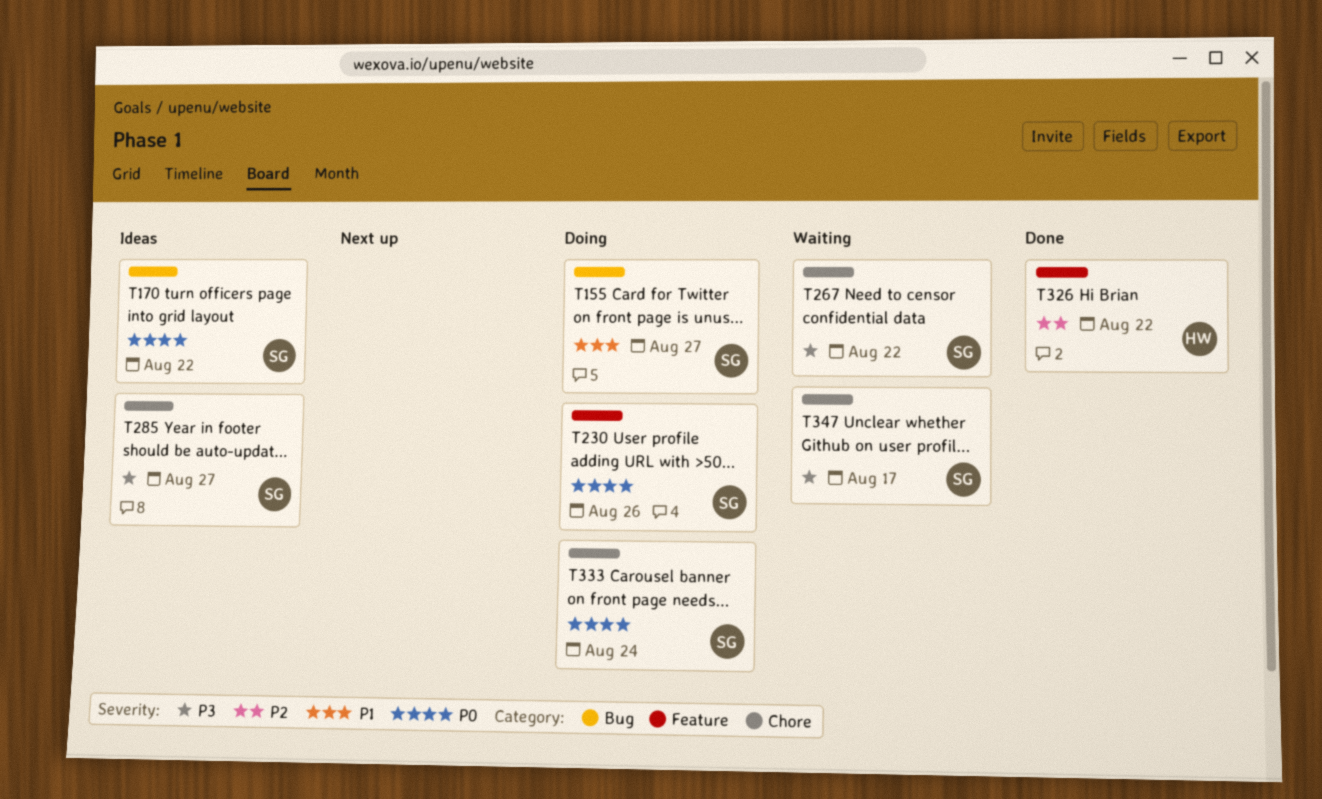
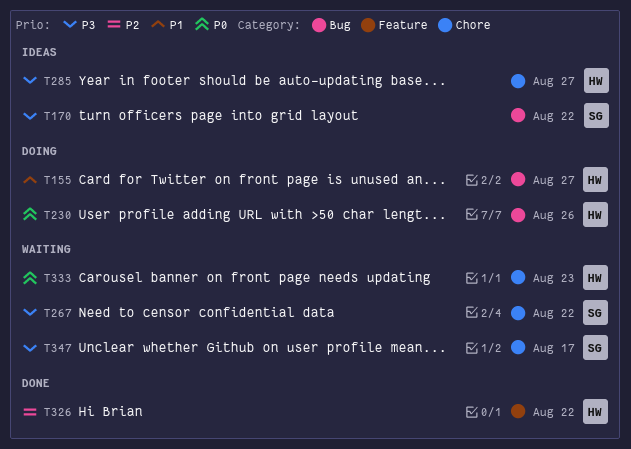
T155, owner: SG -> HW
T170, priority: P0 -> P3
T230, owner: SG -> HW
T230, label: Feature -> Bug
T285, owner: SG -> HW
T333, status: Doing -> Waiting
T333, owner: SG -> HW
T333, due: Aug 24 -> Aug 23

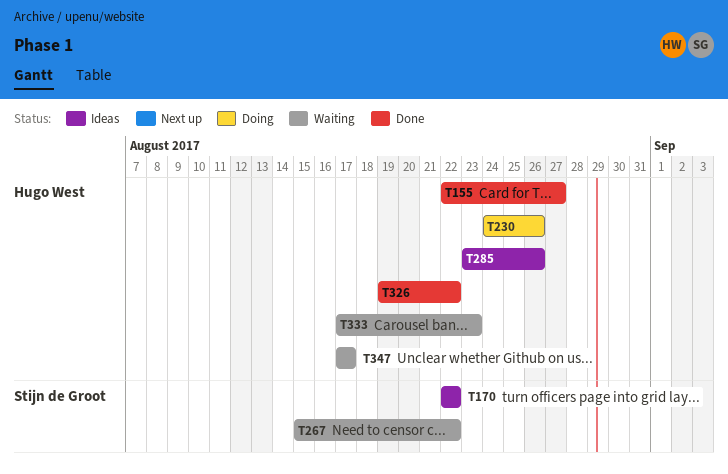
T155, status: Doing -> Done
T285, due: Aug 27 -> Aug 26
T347, owner: Stijn de Groot -> Hugo West

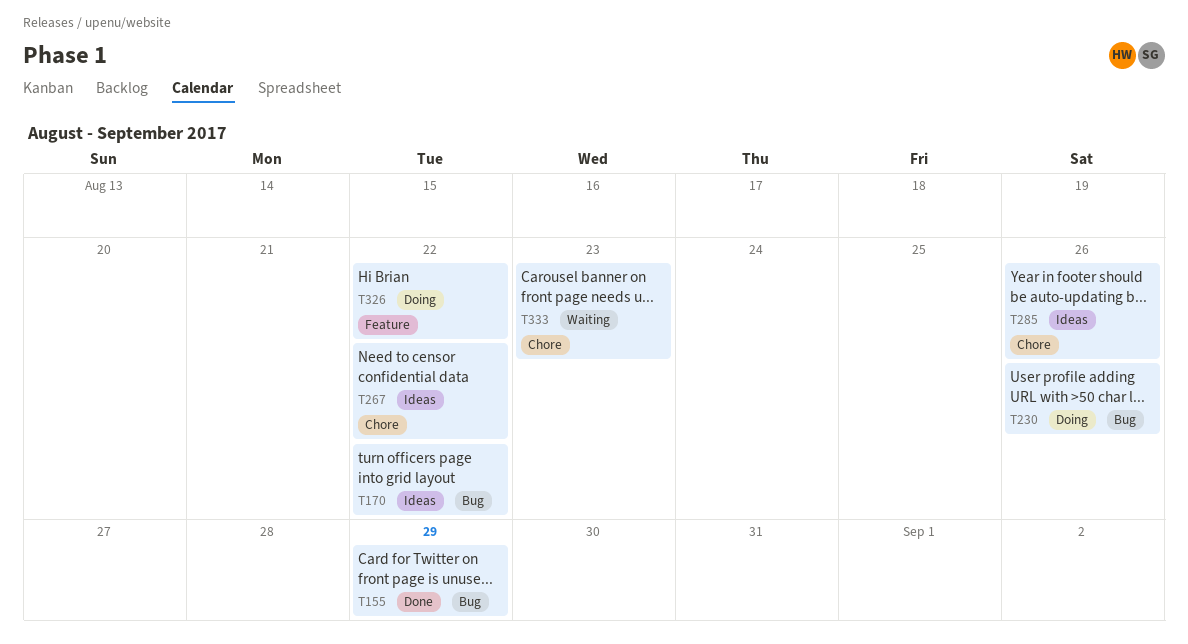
T155, due: Aug 27 -> Aug 29
T267, status: Waiting -> Ideas
T326, status: Done -> Doing
T347: present -> none

